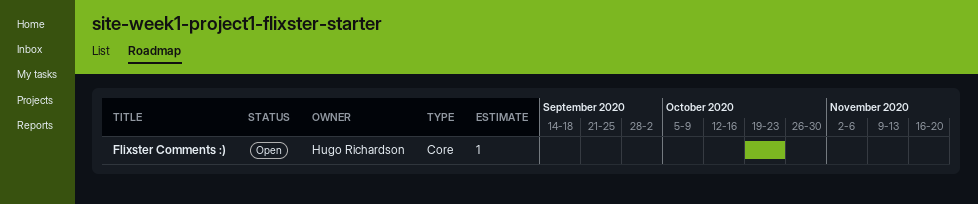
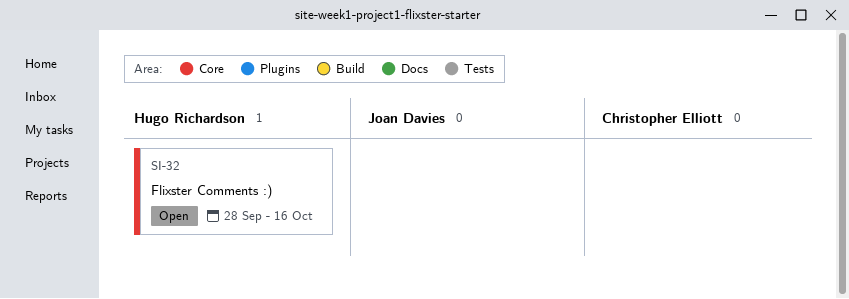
Flixster Comments :), start: Oct 19 -> Sep 28
Flixster Comments :), due: Oct 23 -> Oct 16

